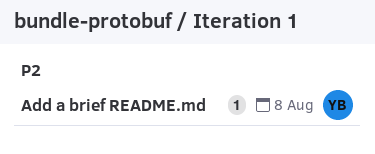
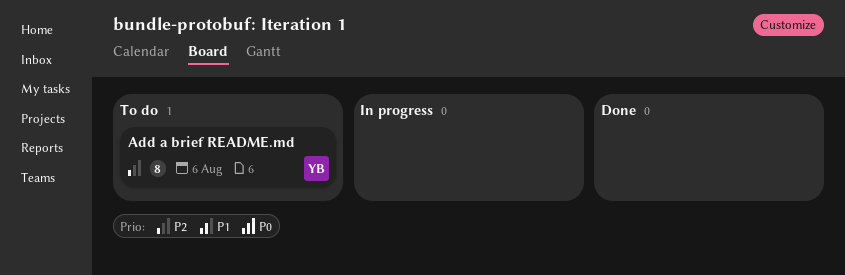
Add a brief README.md, estimate: 1 -> 8
Add a brief README.md, due: Aug 8 -> Aug 6

